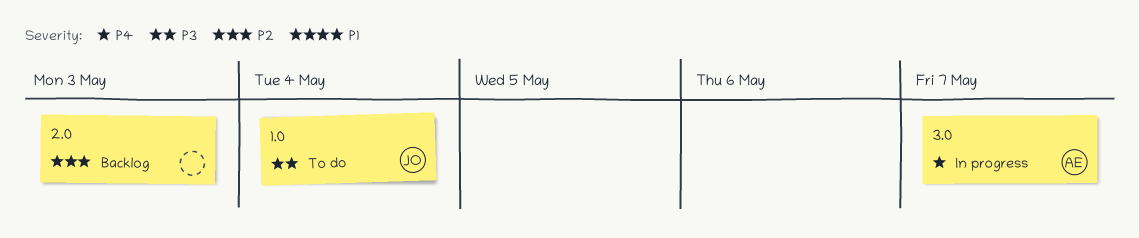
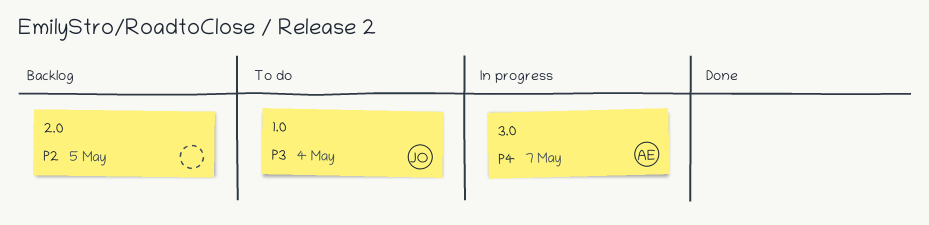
2.0, due: May 3 -> May 5

